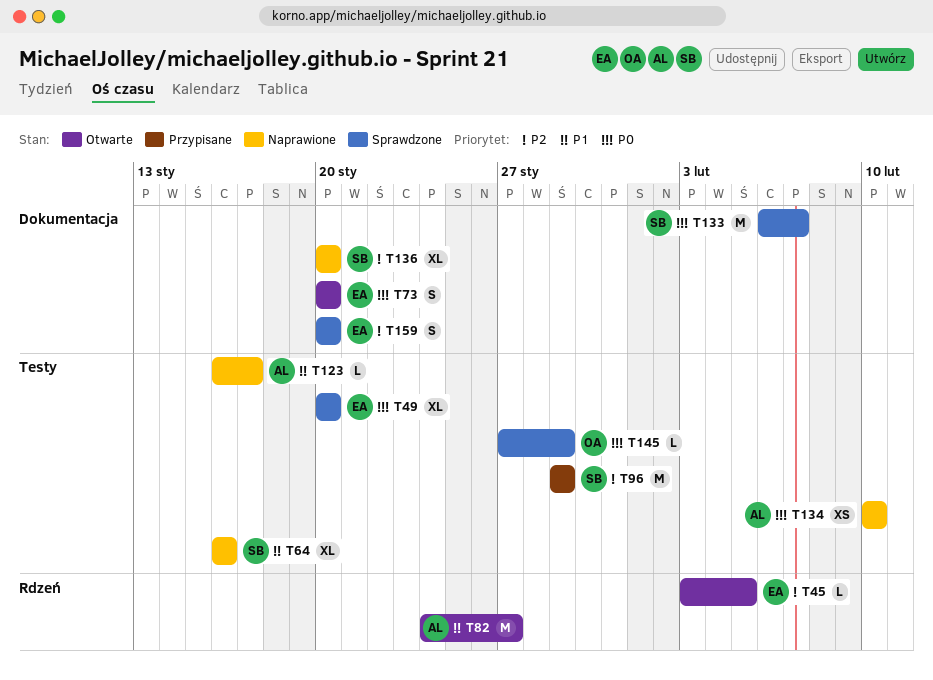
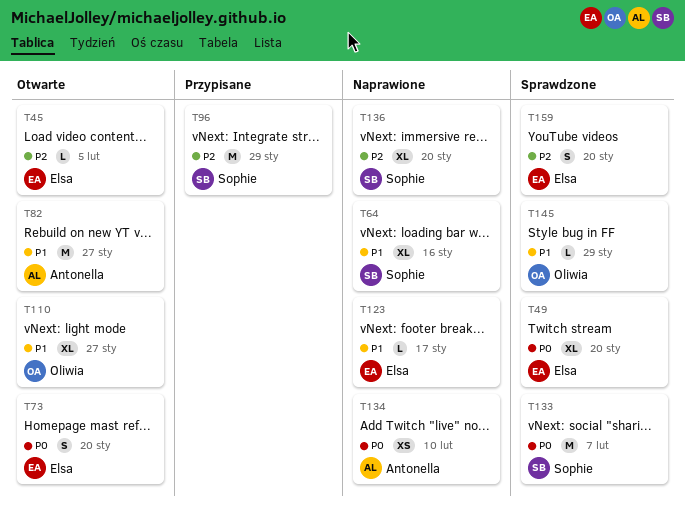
T110: none -> present
T123, owner: Antonella -> Elsa
T145, priority: P0 -> P1

